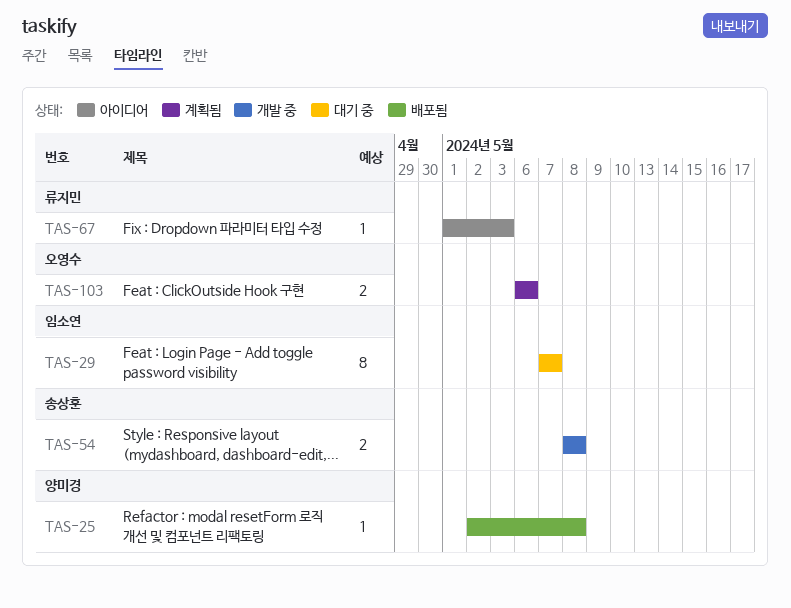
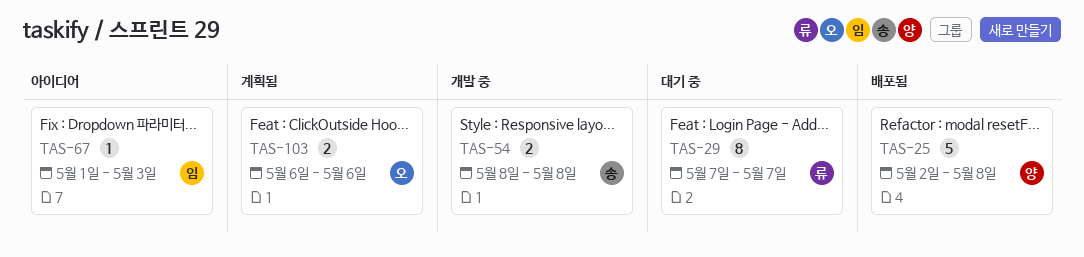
TAS-25, estimate: 1 -> 5
TAS-29, owner: 임소연 -> 류지민
TAS-67, owner: 류지민 -> 임소연

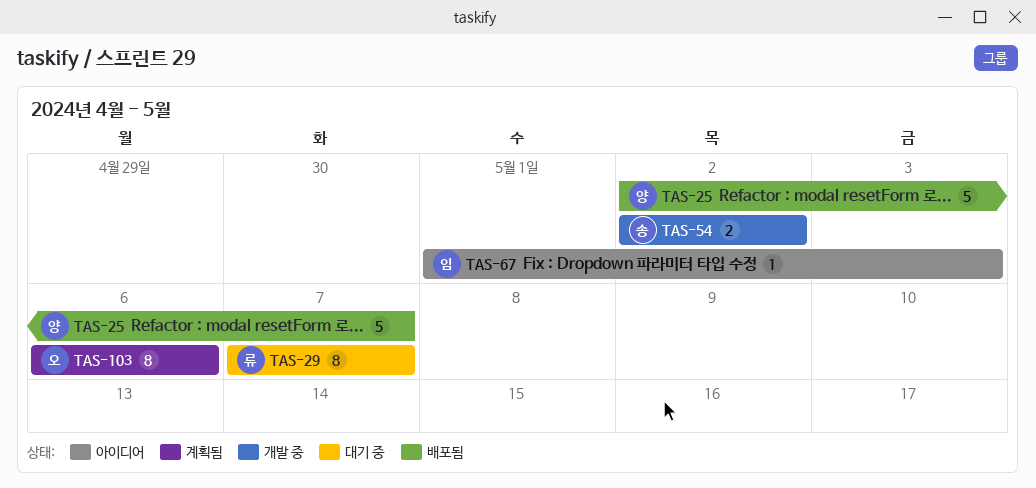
TAS-25, due: May 8 -> May 7
TAS-54, start: May 8 -> May 2
TAS-54, due: May 8 -> May 2
TAS-103, estimate: 2 -> 8

